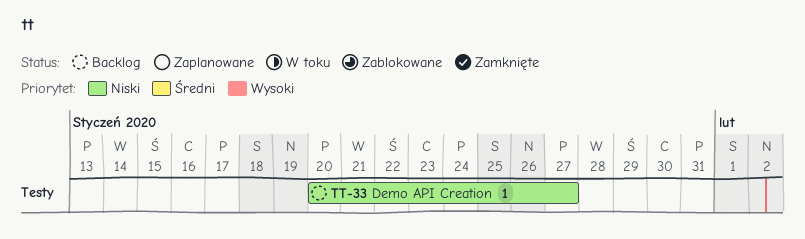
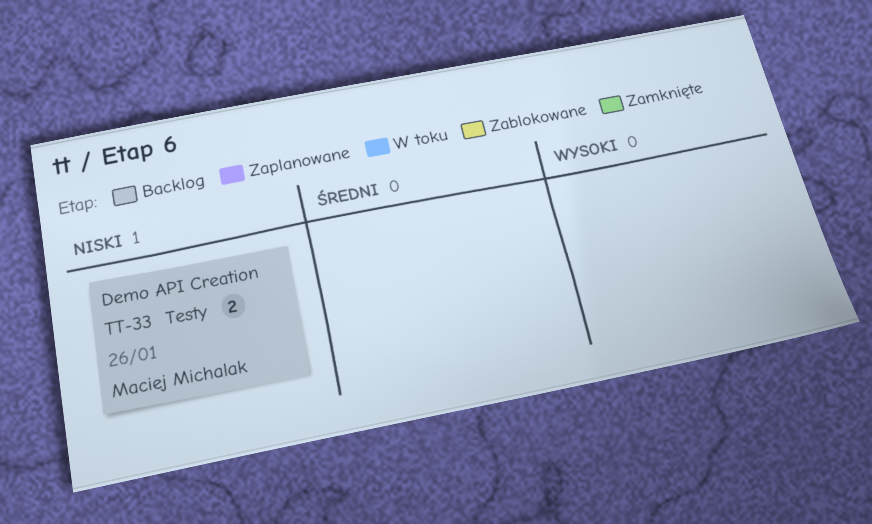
TT-33, estimate: 1 -> 2
TT-33, due: Jan 27 -> Jan 26

